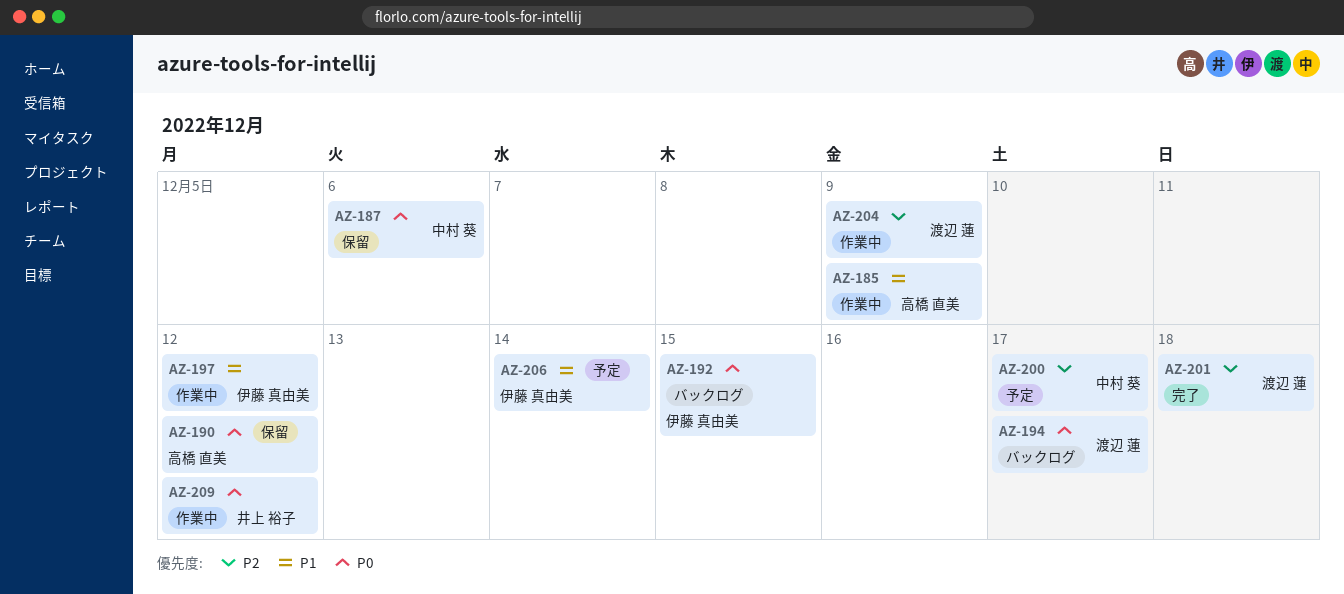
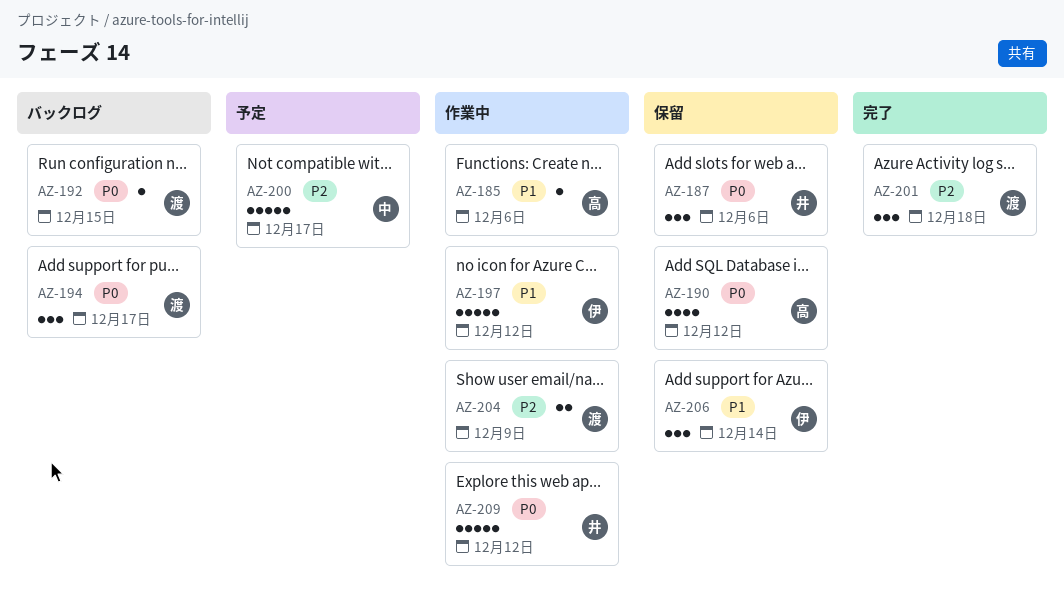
AZ-185, due: Dec 9 -> Dec 6
AZ-187, owner: 中村 葵 -> 井上 裕子
AZ-192, owner: 伊藤 真由美 -> 渡辺 蓮
AZ-206, status: 予定 -> 保留

